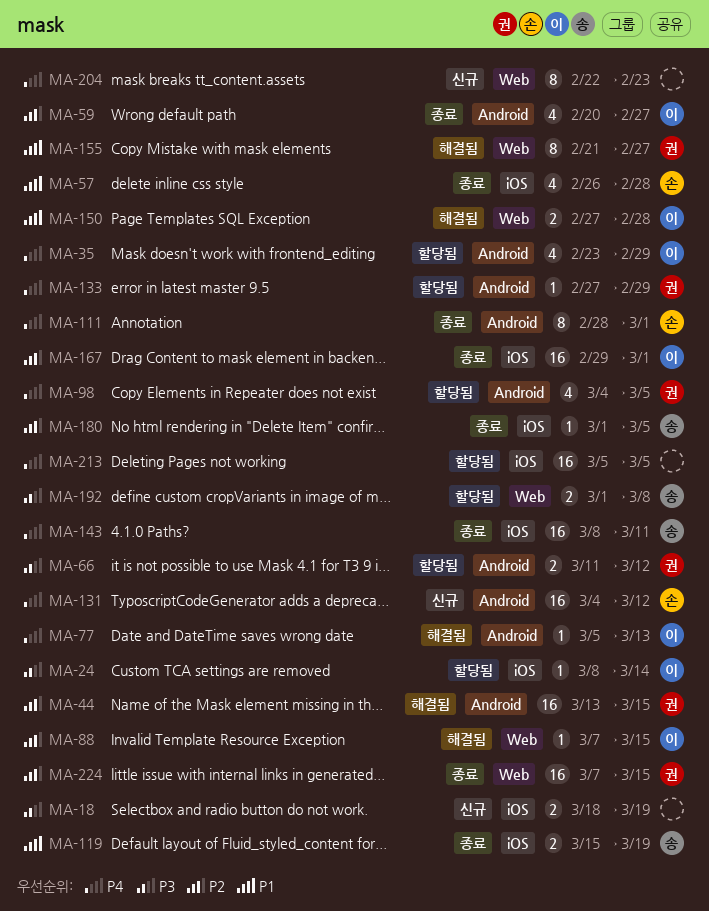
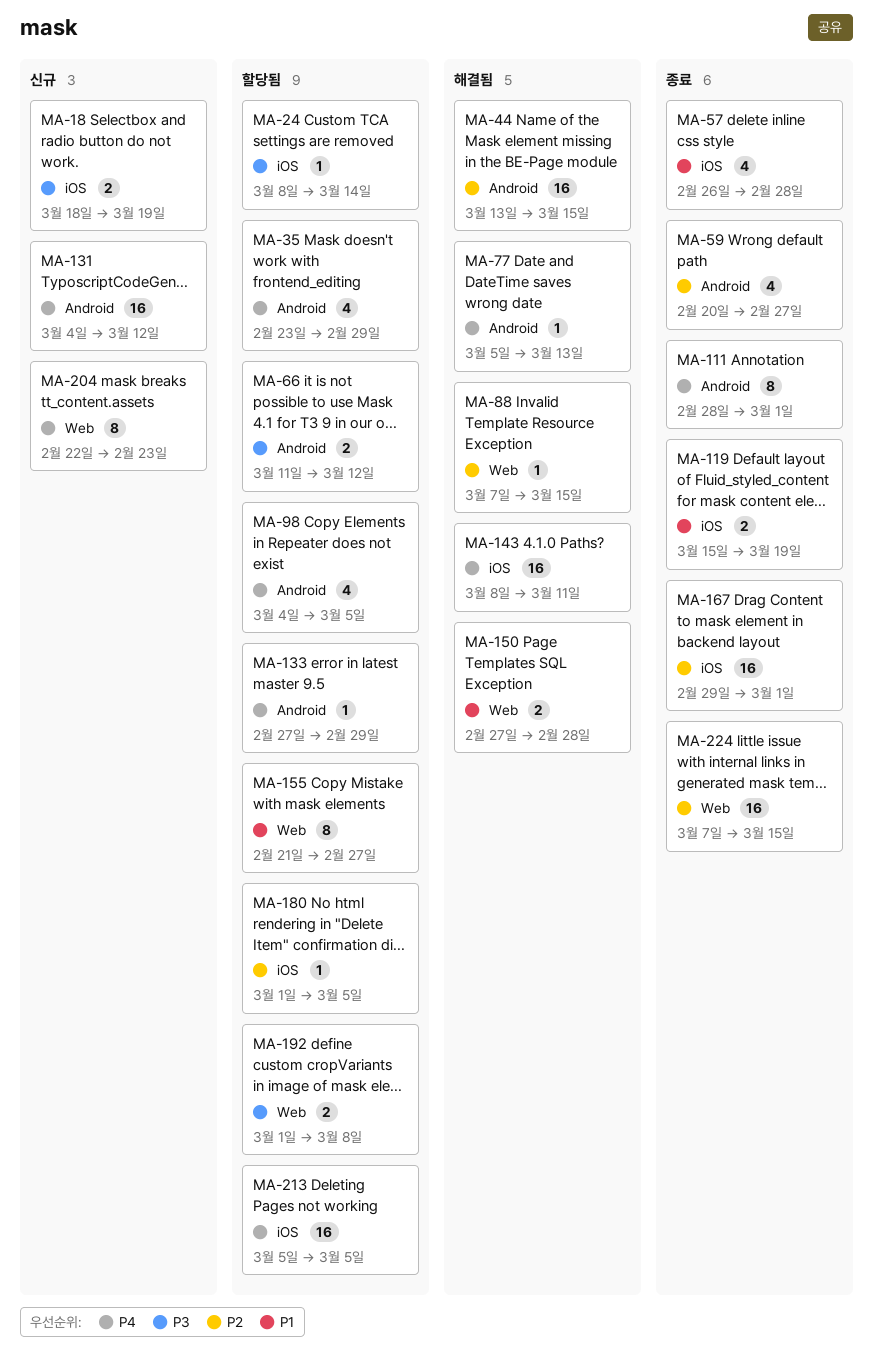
MA-143, status: 종료 -> 해결됨
MA-155, status: 해결됨 -> 할당됨
MA-180, status: 종료 -> 할당됨

